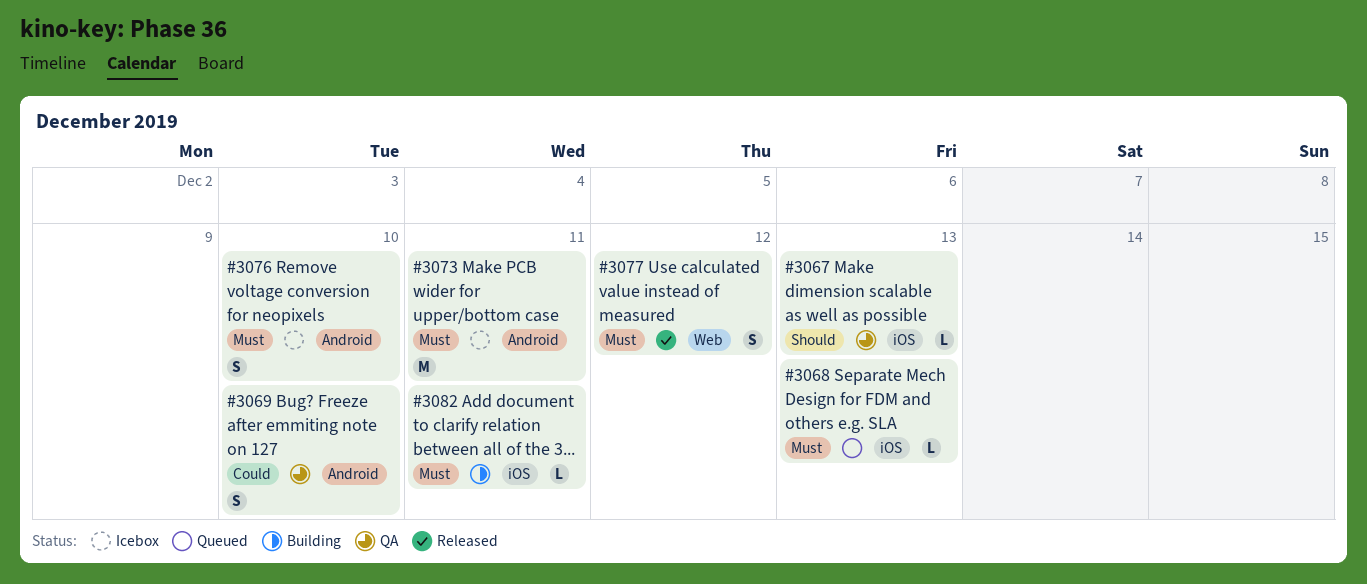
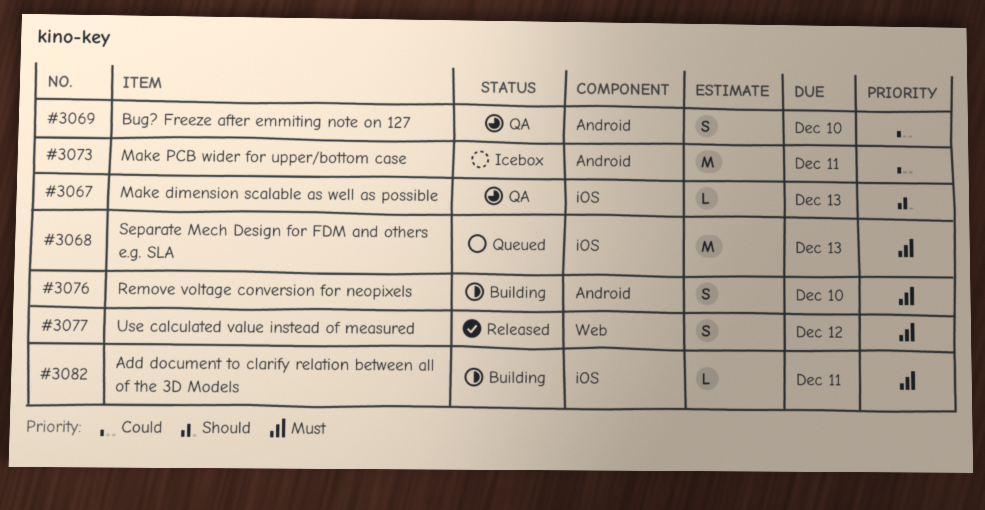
#3068, estimate: L -> M
#3073, priority: Must -> Could
#3076, status: Icebox -> Building

